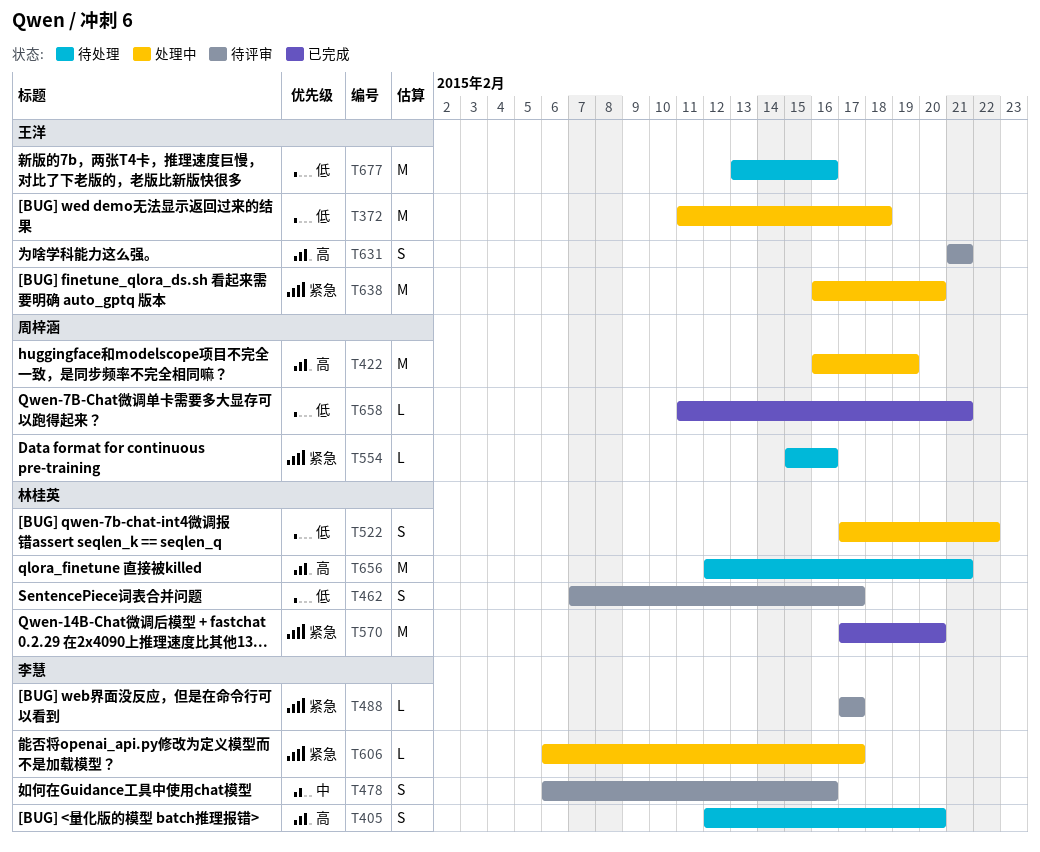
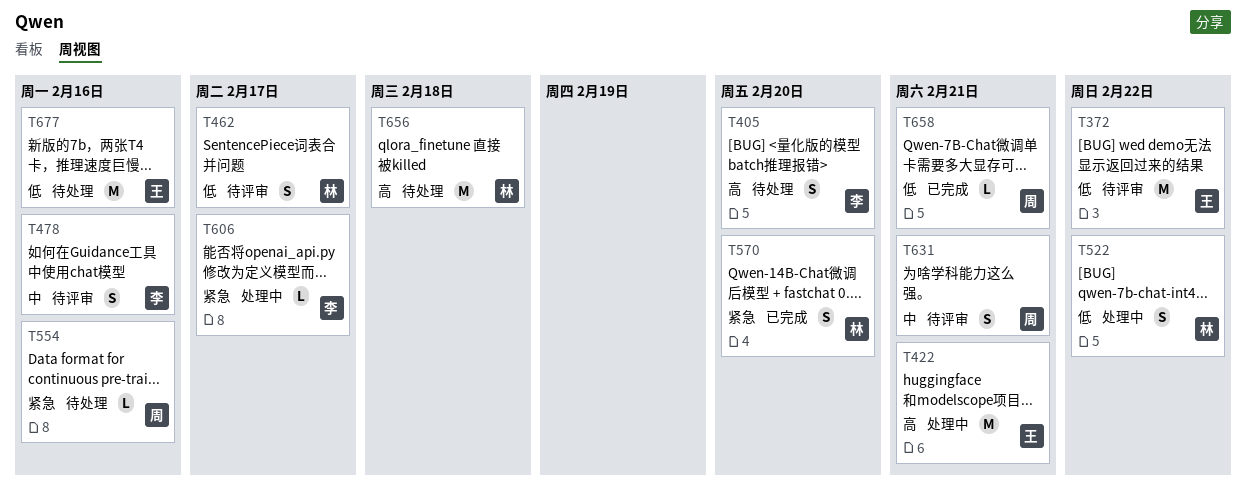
T372, status: 处理中 -> 待评审
T372, due: Feb 18 -> Feb 22
T422, owner: 周梓涵 -> 王洋
T422, due: Feb 19 -> Feb 21
T488: present -> none
T570, estimate: M -> S
T631, owner: 王洋 -> 周梓涵
T631, priority: 高 -> 中
T638: present -> none
T656, due: Feb 21 -> Feb 18

